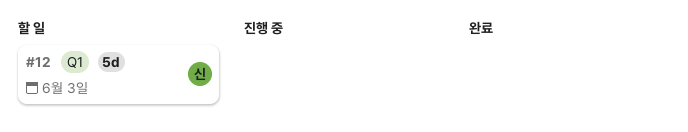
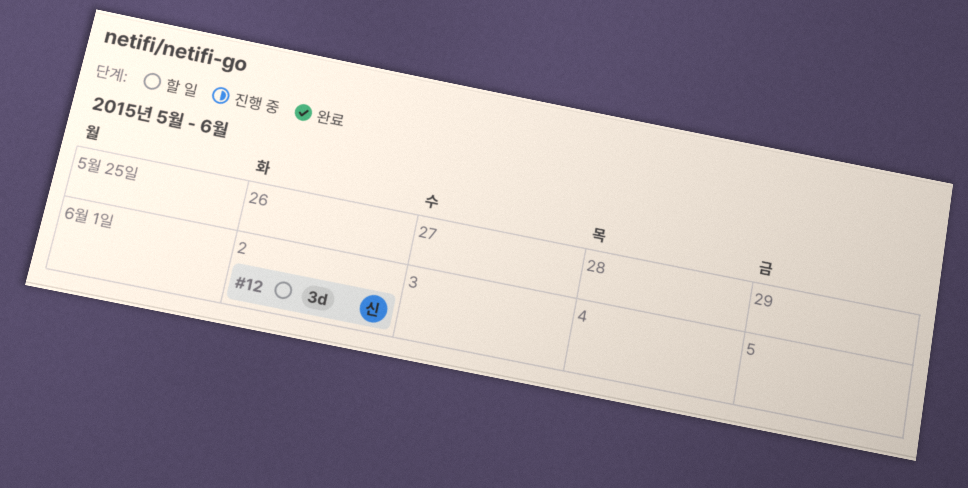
#12, estimate: 5d -> 3d
#12, due: Jun 3 -> Jun 2

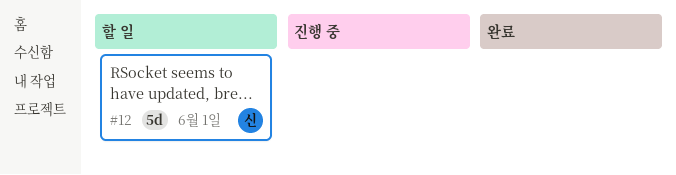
#12, estimate: 3d -> 5d
#12, due: Jun 2 -> Jun 1

